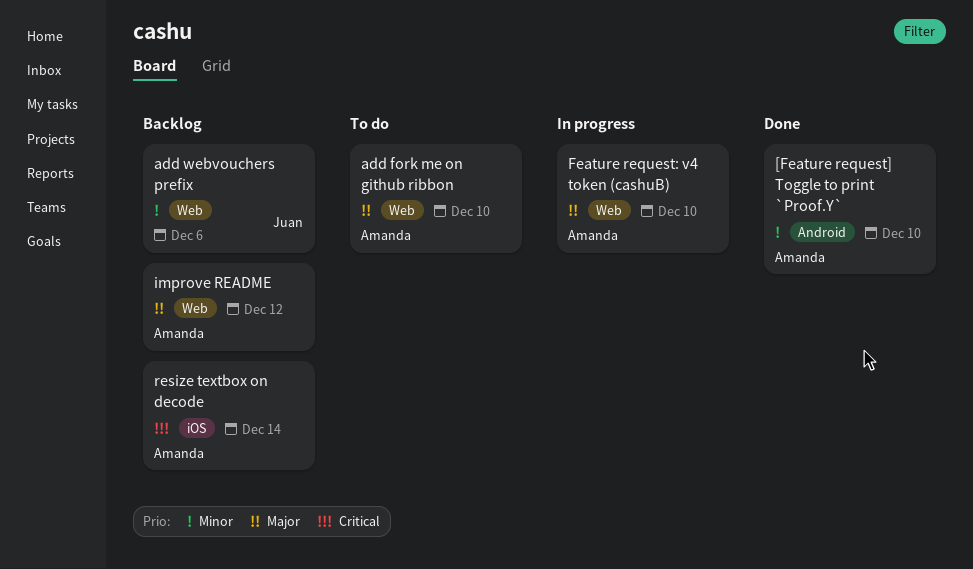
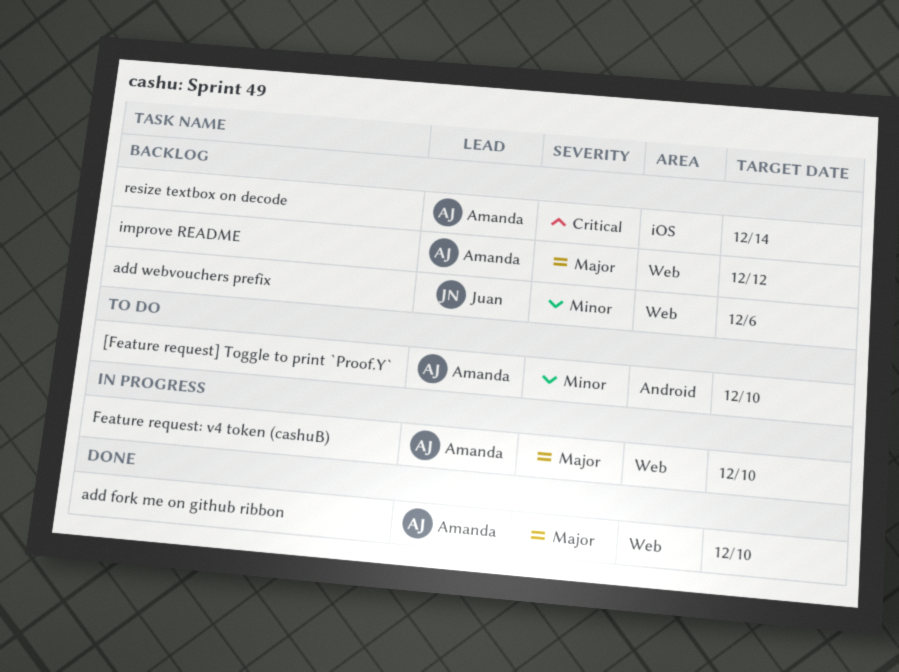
[Feature request] Toggle to print `Proof.Y`, status: Done -> To do
add fork me on github ribbon, status: To do -> Done

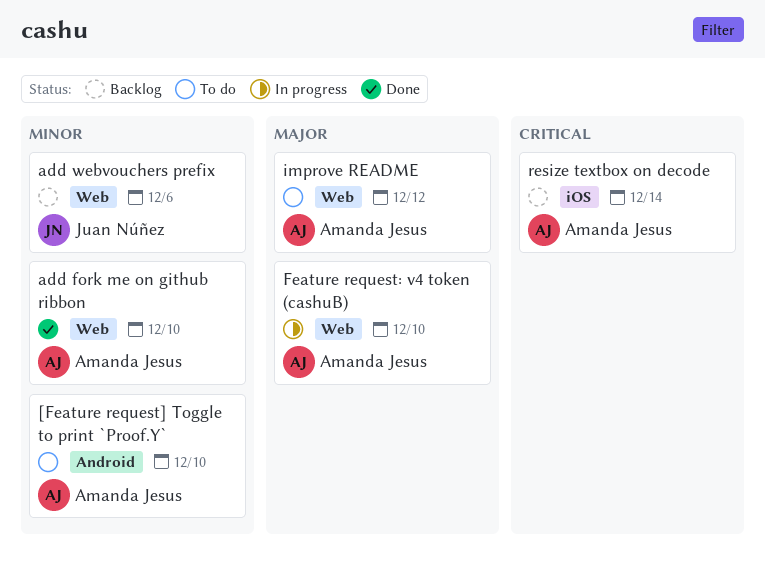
add fork me on github ribbon, priority: Major -> Minor
improve README, status: Backlog -> To do

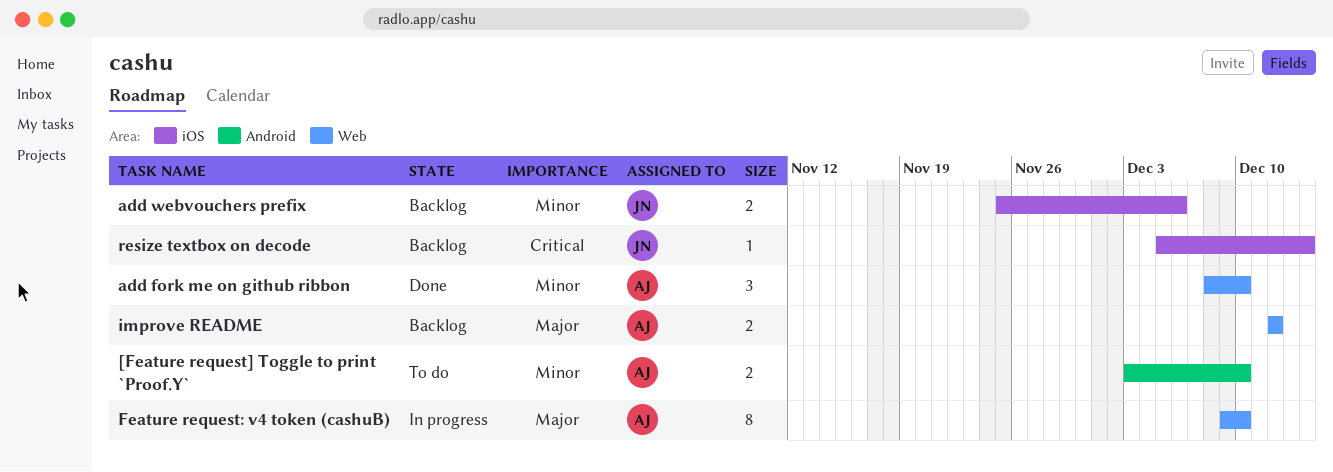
add webvouchers prefix, label: Web -> iOS
improve README, status: To do -> Backlog
resize textbox on decode, owner: Amanda Jesus -> Juan Núñez

